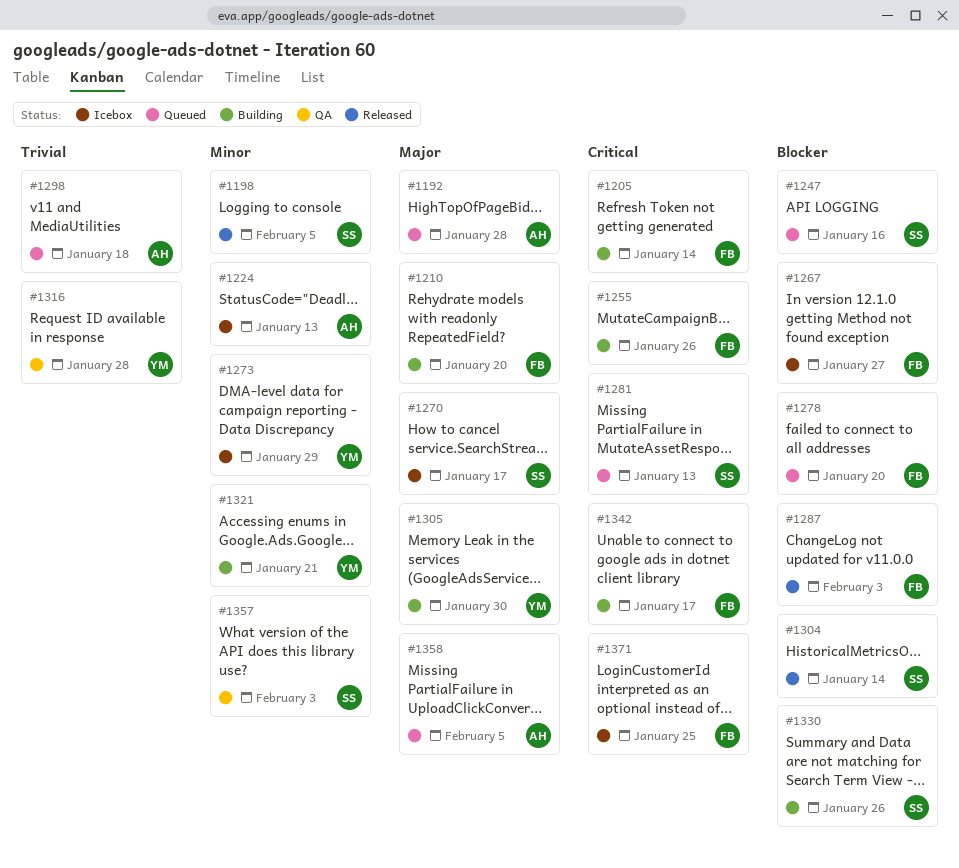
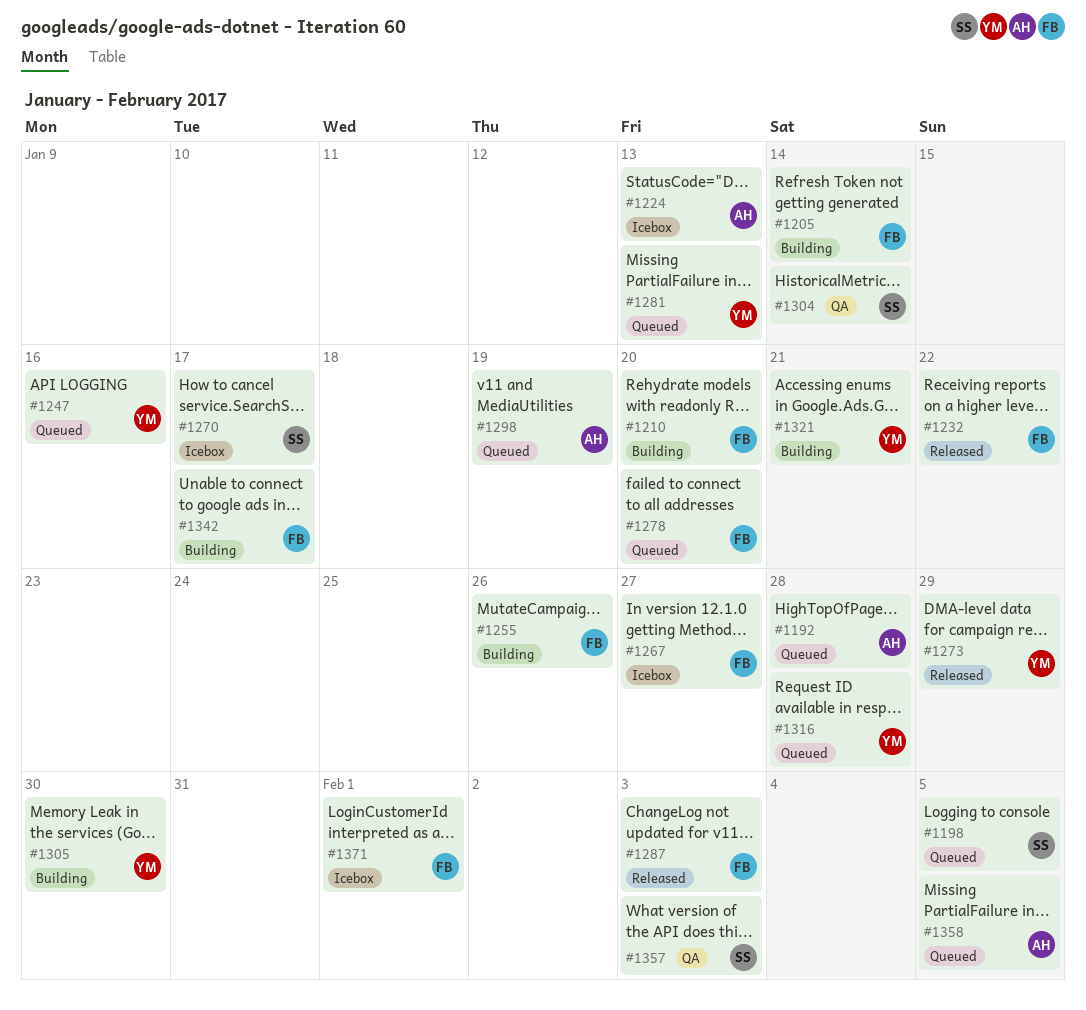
#1198, status: Released -> Queued
#1232: none -> present
#1247, owner: SS -> YM
#1273, status: Icebox -> Released
#1281, owner: SS -> YM
#1298, due: Jan 18 -> Jan 19
#1304, status: Released -> QA
#1316, status: QA -> Queued
#1330: present -> none
#1371, due: Jan 25 -> Feb 1

